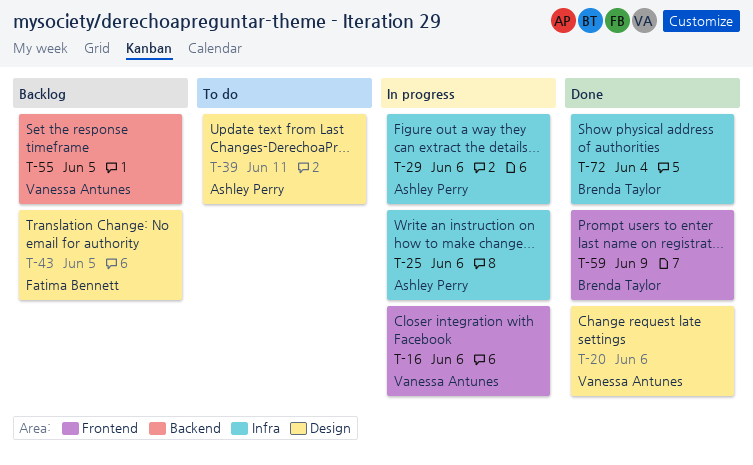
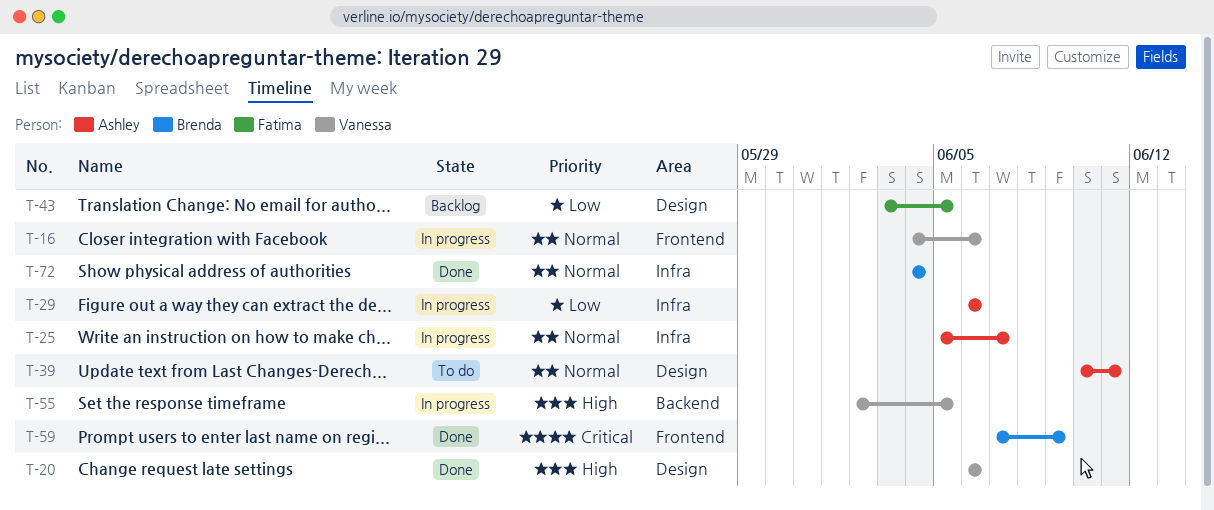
T-25, due: Jun 6 -> Jun 7
T-55, status: Backlog -> In progress

